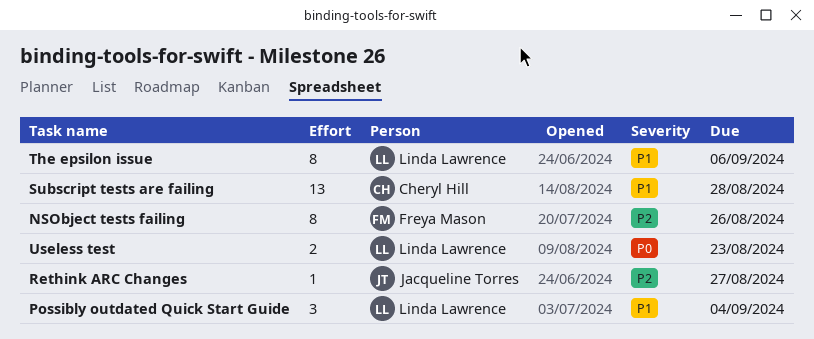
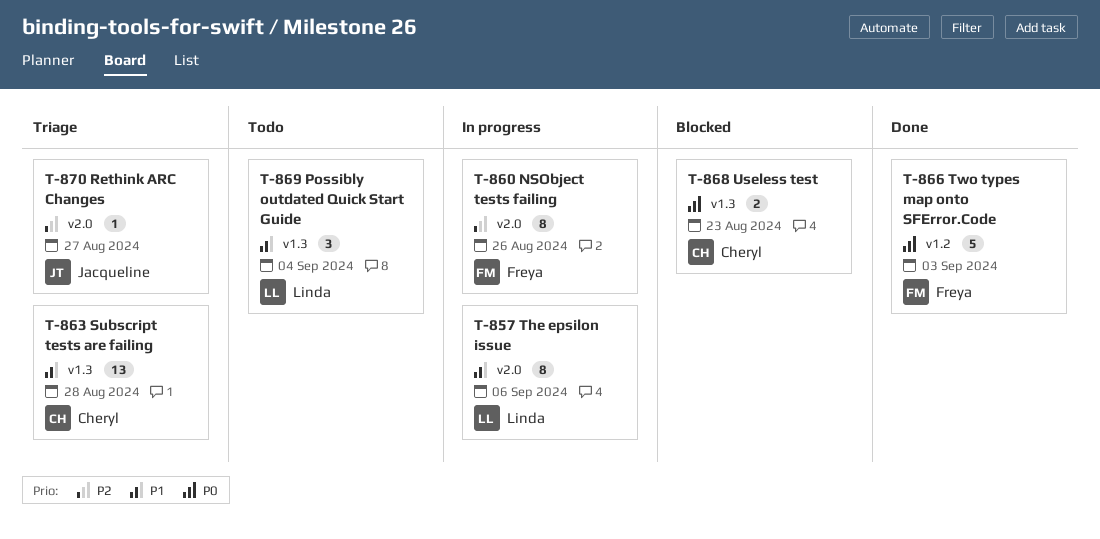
Two types map onto SFError.Code: none -> present
Useless test, owner: Linda Lawrence -> Cheryl Hill

